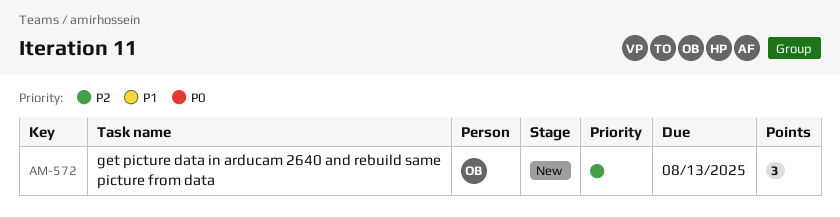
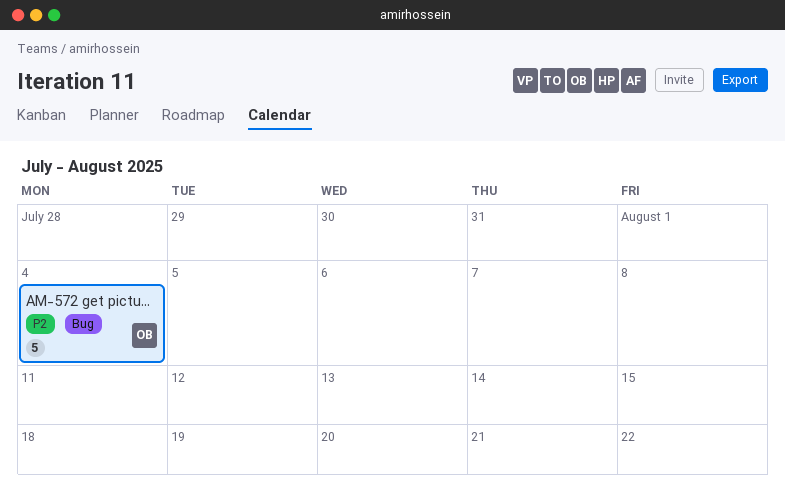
AM-572, estimate: 3 -> 5
AM-572, due: Aug 13 -> Aug 4

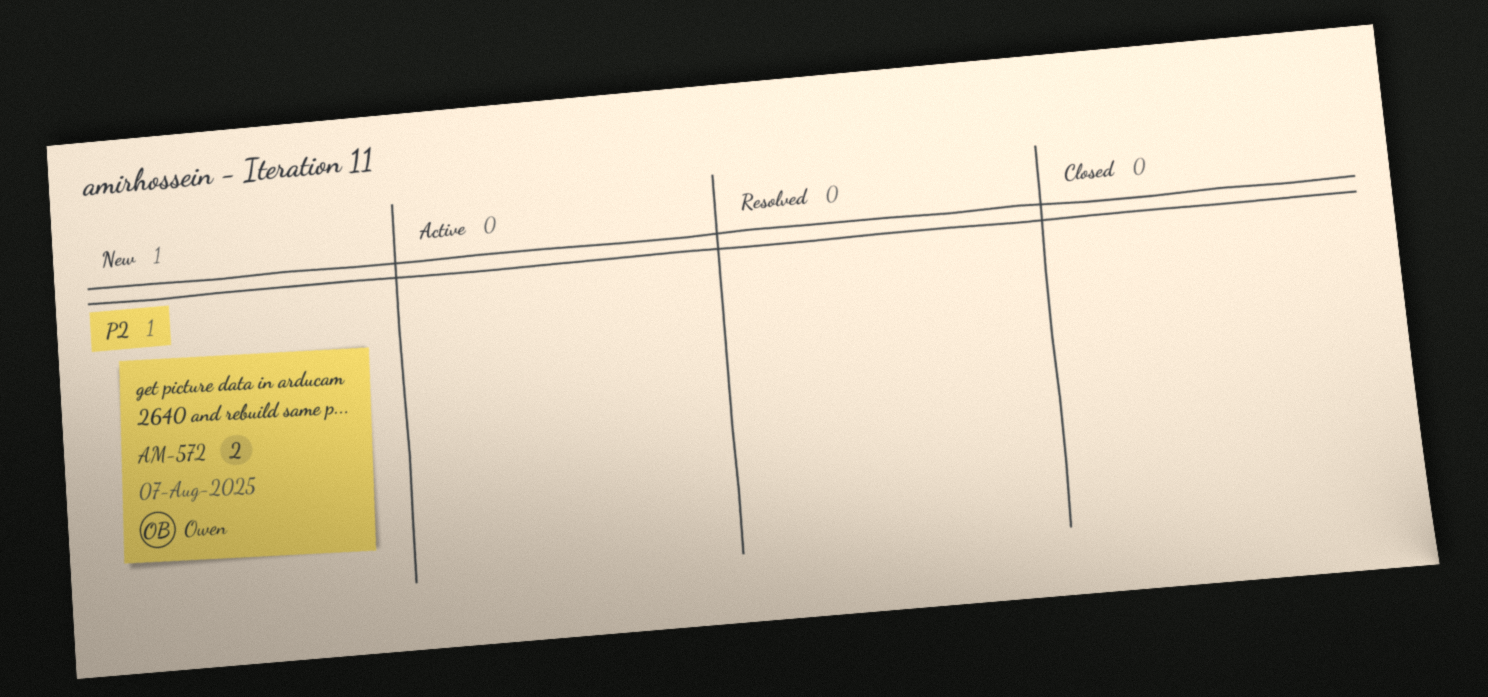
AM-572, estimate: 5 -> 2
AM-572, due: Aug 4 -> Aug 7

